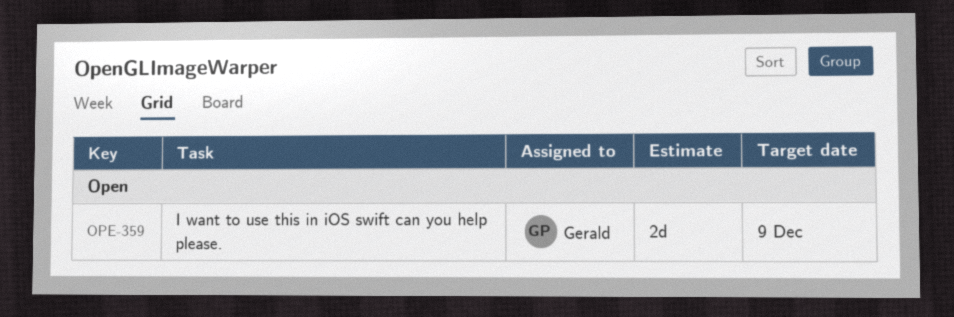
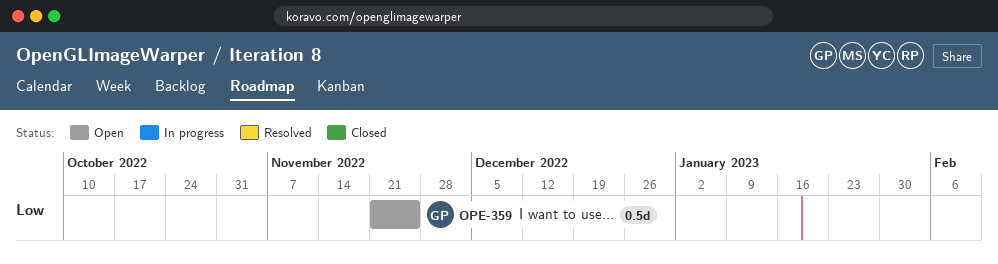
OPE-359, estimate: 2d -> 0.5d
OPE-359, due: Dec 9 -> Nov 25

